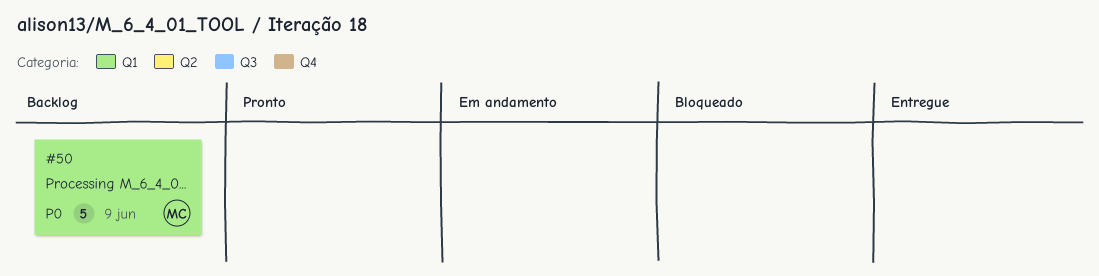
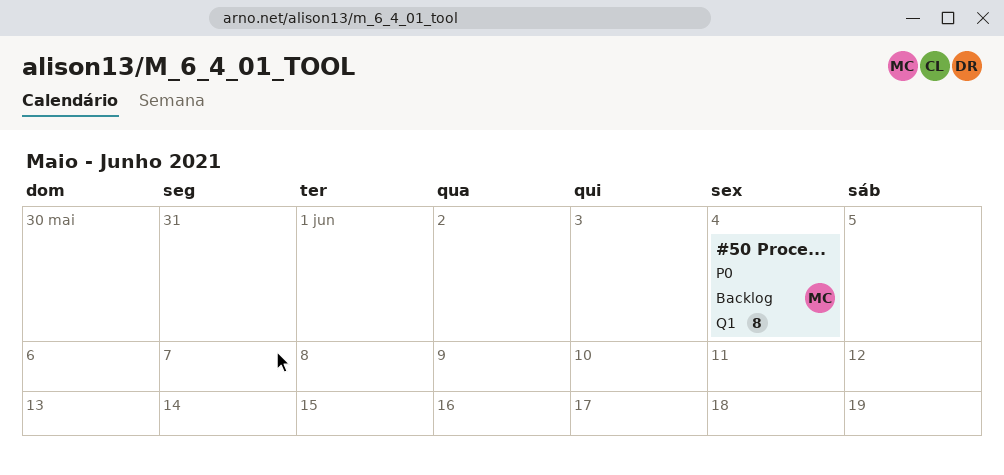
#50, estimate: 5 -> 8
#50, due: Jun 9 -> Jun 4

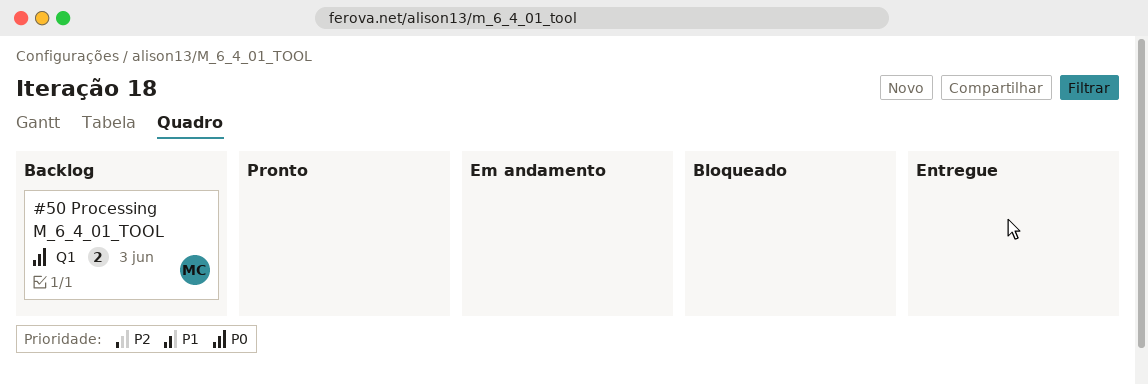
#50, estimate: 8 -> 2
#50, due: Jun 4 -> Jun 3

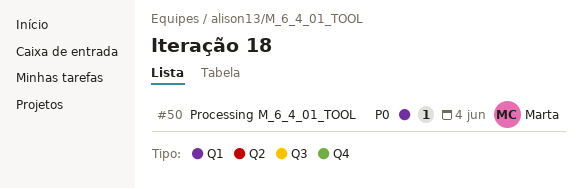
#50, estimate: 2 -> 1
#50, due: Jun 3 -> Jun 4

